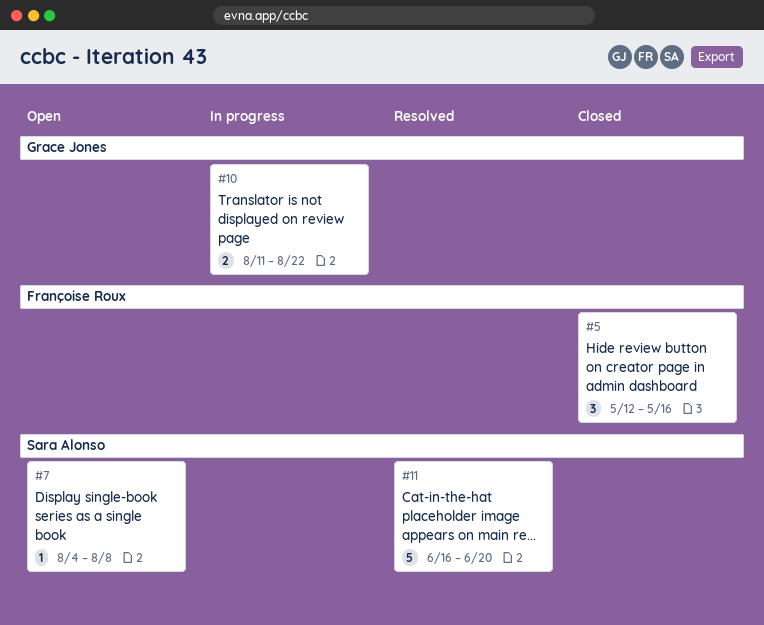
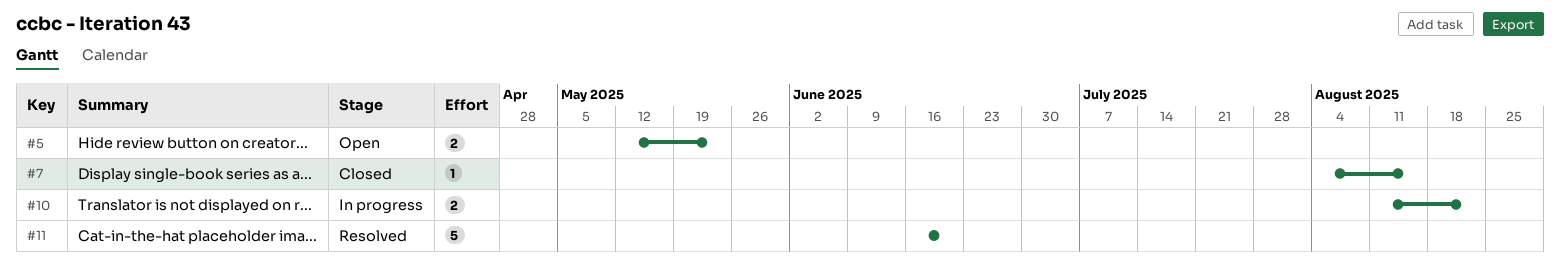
#5, status: Closed -> Open
#5, estimate: 3 -> 2
#5, due: May 16 -> May 23
#7, status: Open -> Closed
#7, due: Aug 8 -> Aug 15

